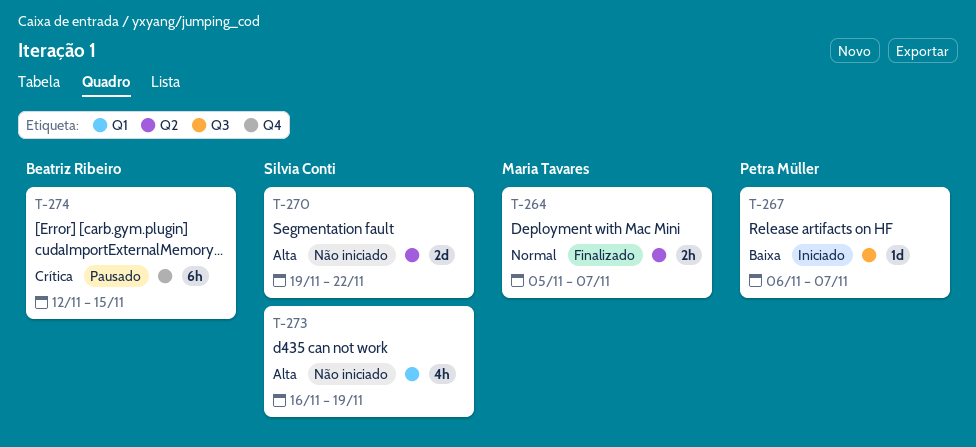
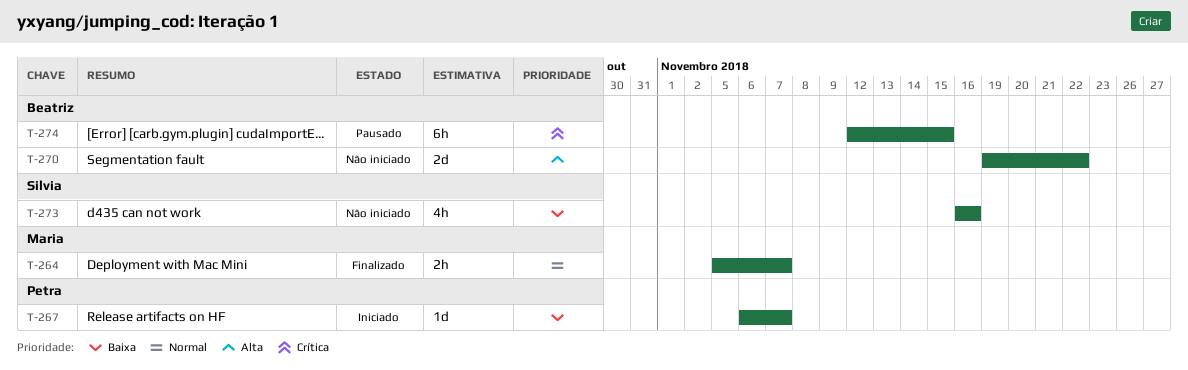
T-270, owner: Silvia Conti -> Beatriz Ribeiro
T-273, priority: Alta -> Baixa
T-273, due: Nov 19 -> Nov 16

